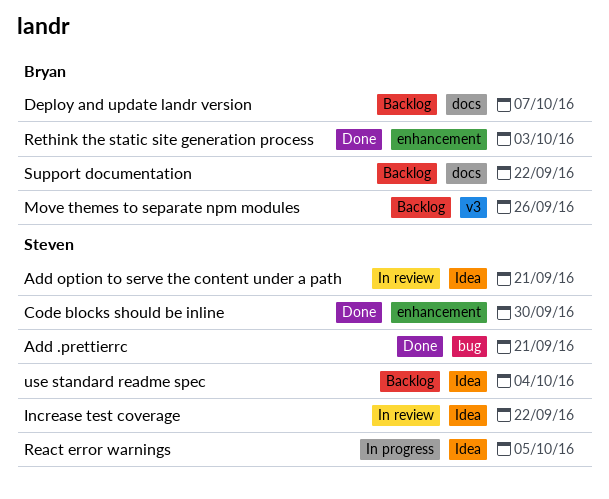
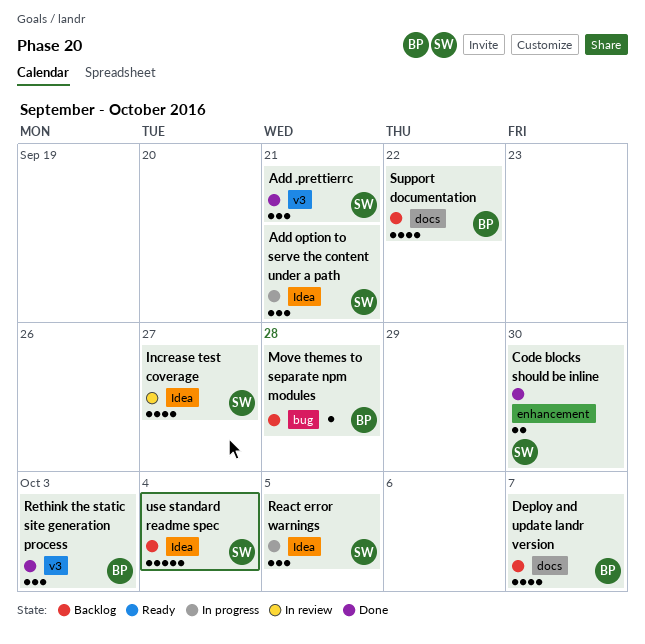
Add .prettierrc, label: bug -> v3
Add option to serve the content under a path, status: In review -> In progress
Increase test coverage, due: Sep 22 -> Sep 27
Move themes to separate npm modules, label: v3 -> bug
Move themes to separate npm modules, due: Sep 26 -> Sep 28
Rethink the static site generation process, label: enhancement -> v3

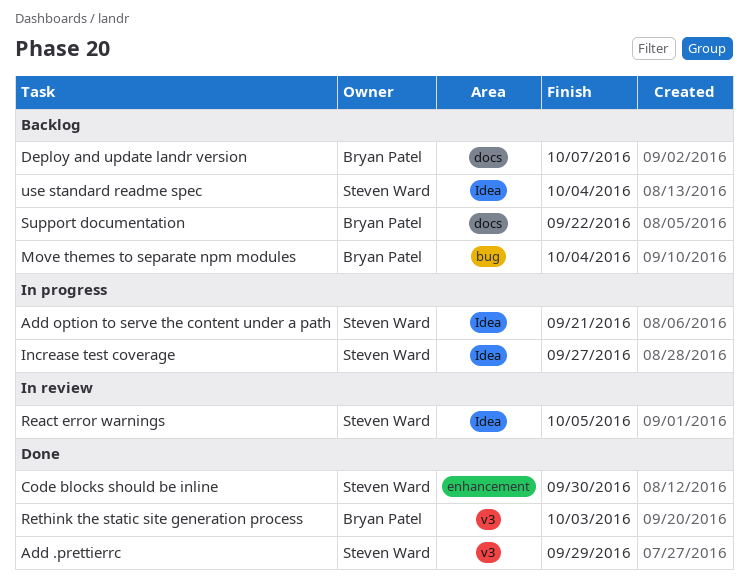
Add .prettierrc, due: Sep 21 -> Sep 29
Increase test coverage, status: In review -> In progress
Move themes to separate npm modules, due: Sep 28 -> Oct 4
React error warnings, status: In progress -> In review

